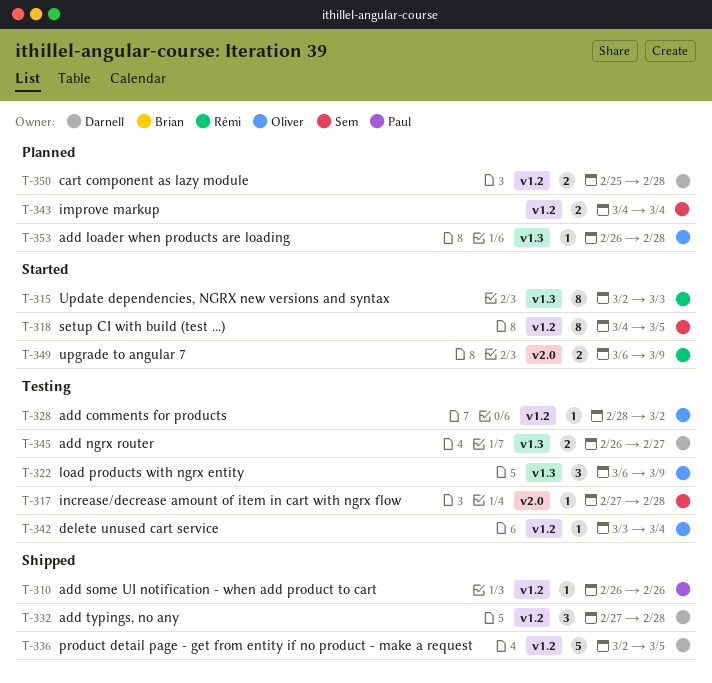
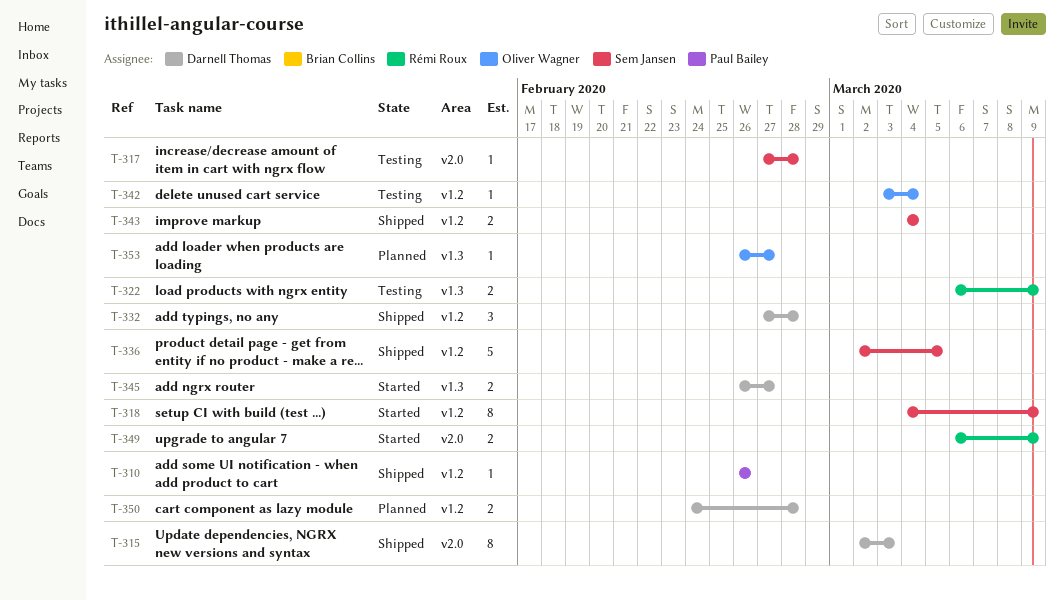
T-315, status: Started -> Shipped
T-315, owner: Rémi Roux -> Darnell Thomas
T-315, label: v1.3 -> v2.0
T-318, due: Mar 5 -> Mar 9
T-322, owner: Oliver Wagner -> Rémi Roux
T-322, estimate: 3 -> 2
T-328: present -> none
T-336, owner: Darnell Thomas -> Sem Jansen
T-343, status: Planned -> Shipped
T-345, status: Testing -> Started
T-350, start: Feb 25 -> Feb 24
T-353, due: Feb 28 -> Feb 27

